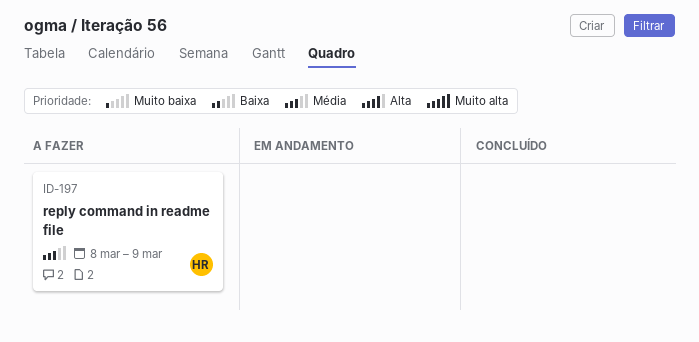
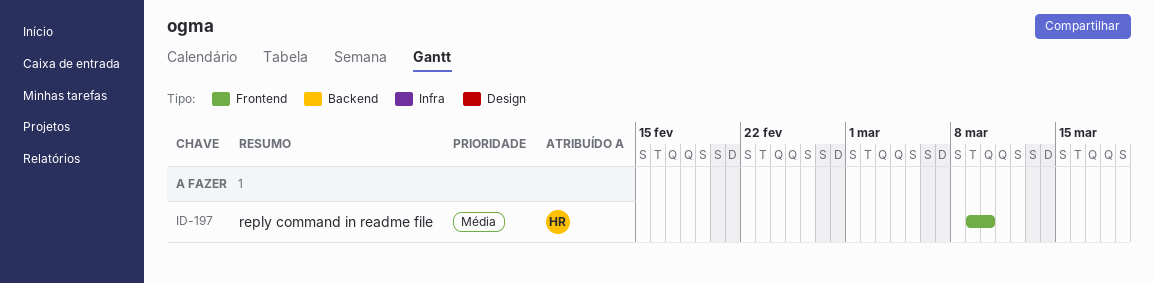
ID-197, start: Mar 8 -> Mar 9
ID-197, due: Mar 9 -> Mar 10

